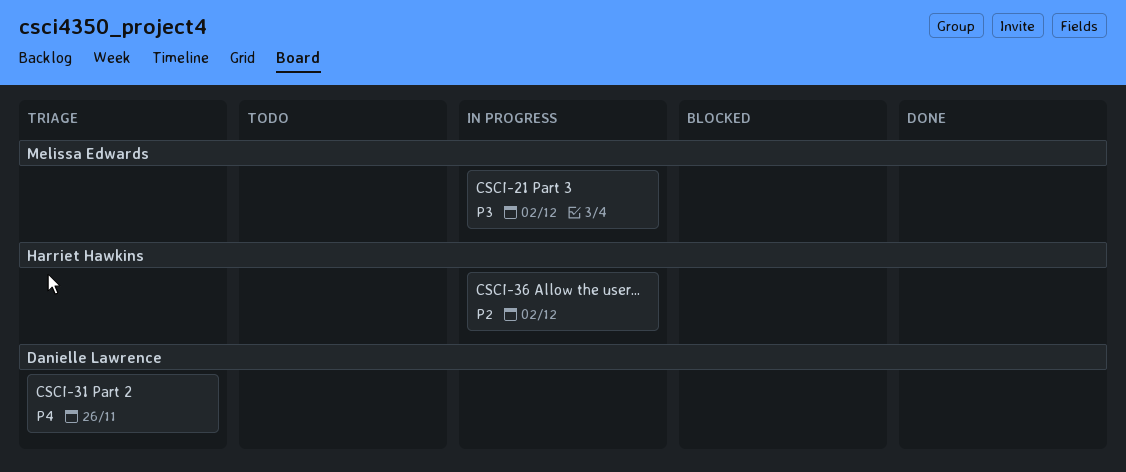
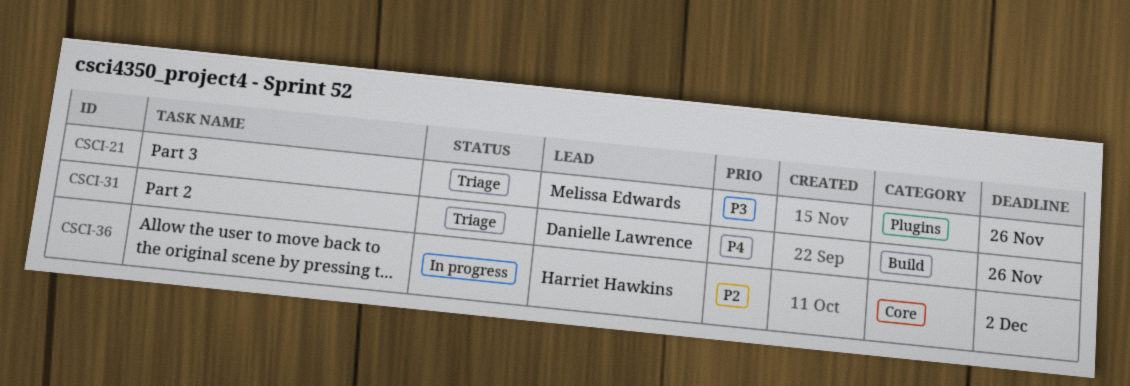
CSCI-21, status: In progress -> Triage
CSCI-21, due: Dec 2 -> Nov 26

